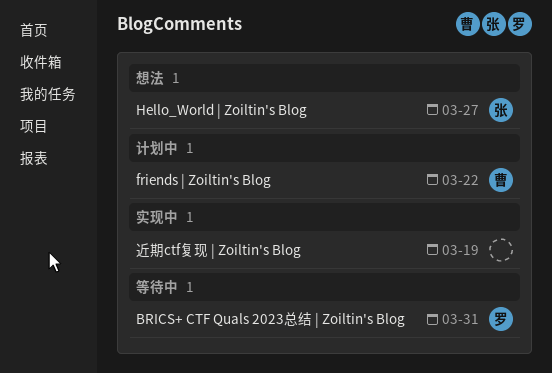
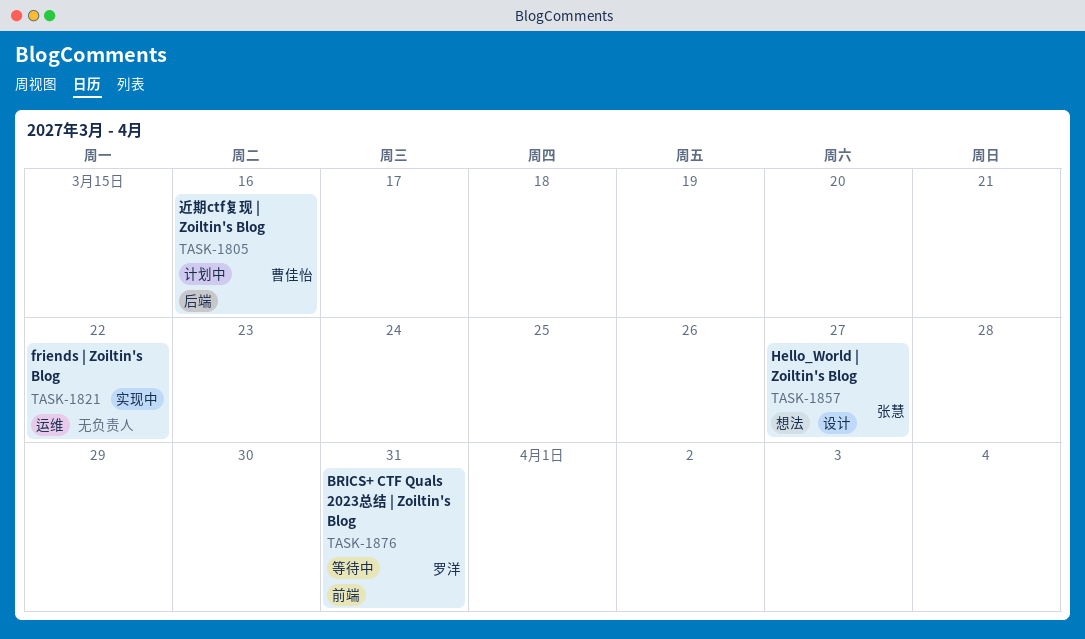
friends | Zoiltin's Blog, status: 计划中 -> 实现中
friends | Zoiltin's Blog, owner: 曹佳怡 -> none
近期ctf复现 | Zoiltin's Blog, status: 实现中 -> 计划中
近期ctf复现 | Zoiltin's Blog, owner: none -> 曹佳怡
近期ctf复现 | Zoiltin's Blog, due: Mar 19 -> Mar 16

